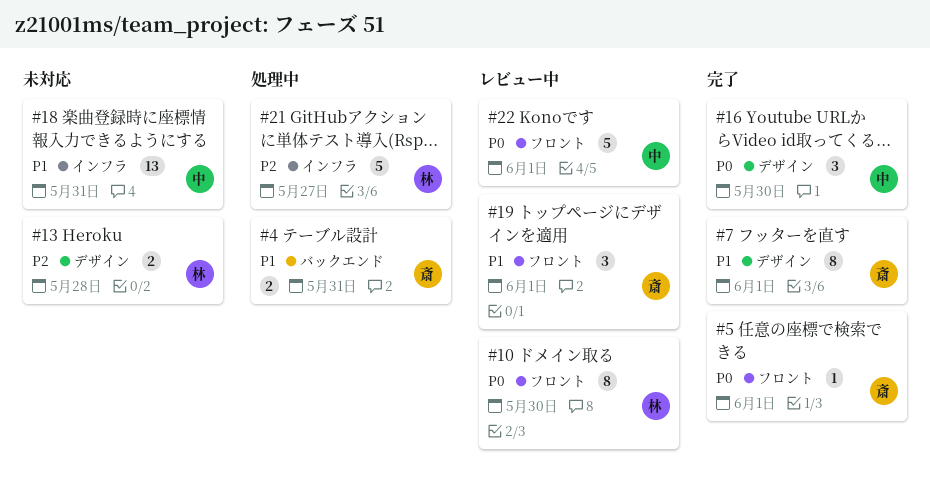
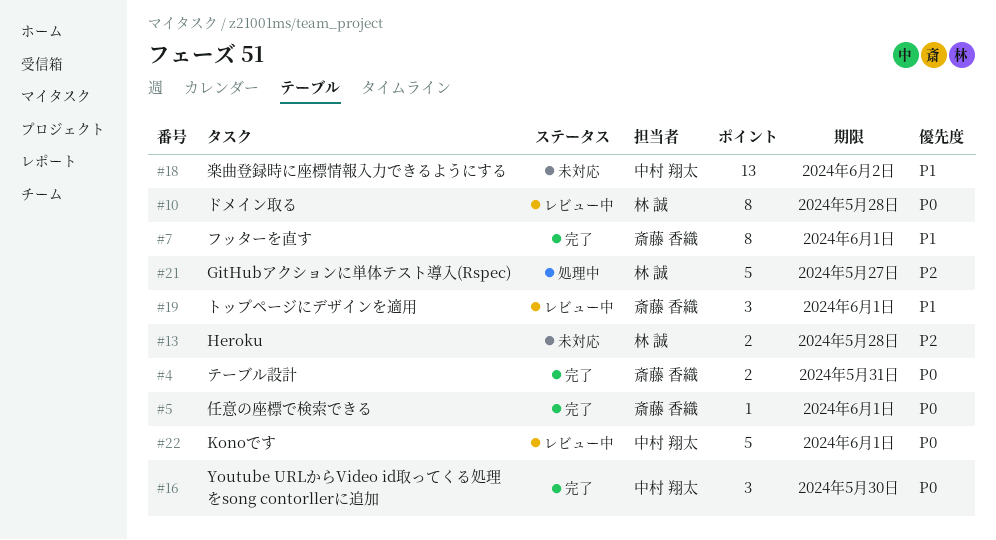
#4, status: 処理中 -> 完了
#4, priority: P1 -> P0
#10, due: May 30 -> May 28
#18, due: May 31 -> Jun 2

